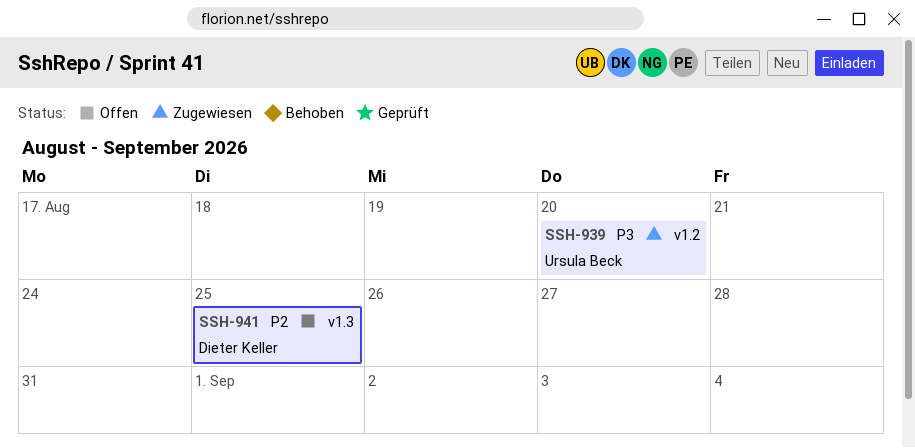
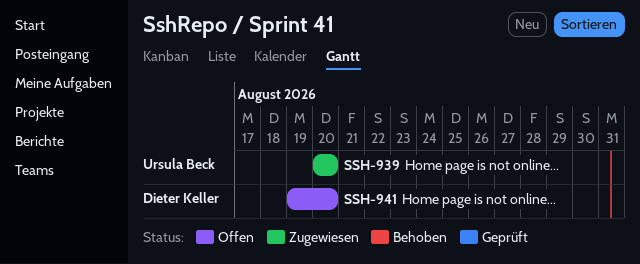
SSH-941, due: Aug 25 -> Aug 20

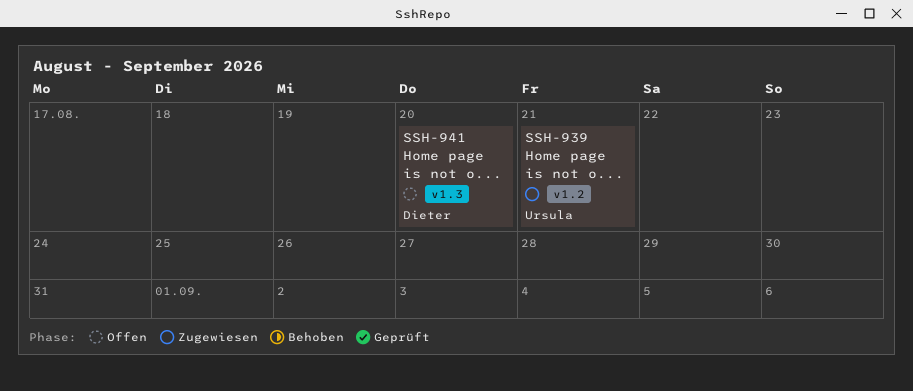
SSH-939, due: Aug 20 -> Aug 21

